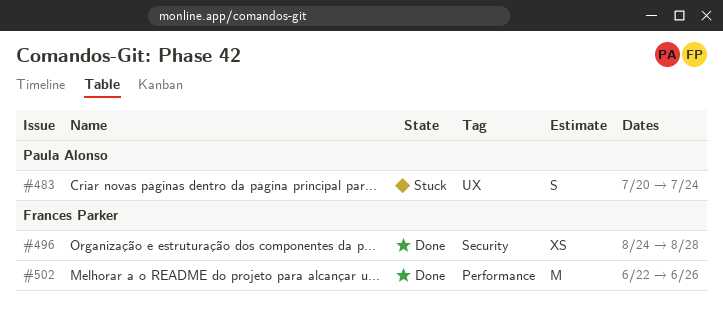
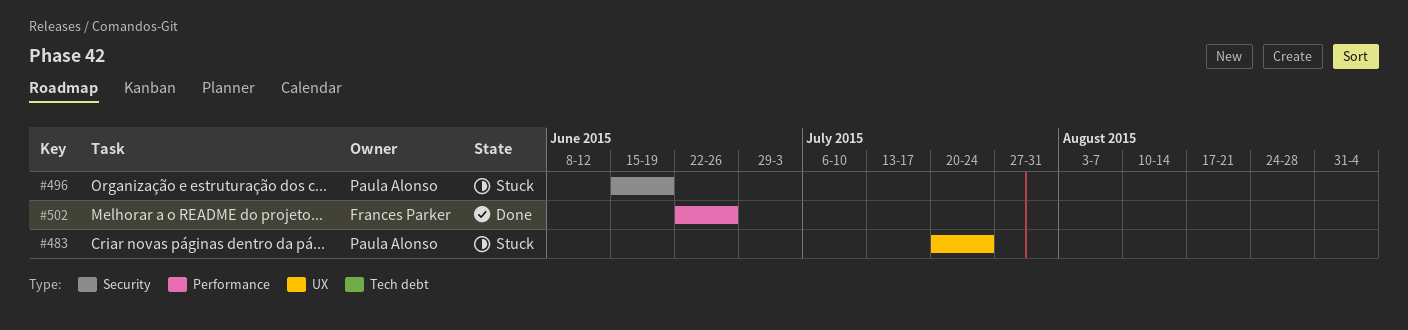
#496, status: Done -> Stuck
#496, owner: Frances Parker -> Paula Alonso
#496, start: Aug 24 -> Jun 15
#496, due: Aug 28 -> Jun 19

